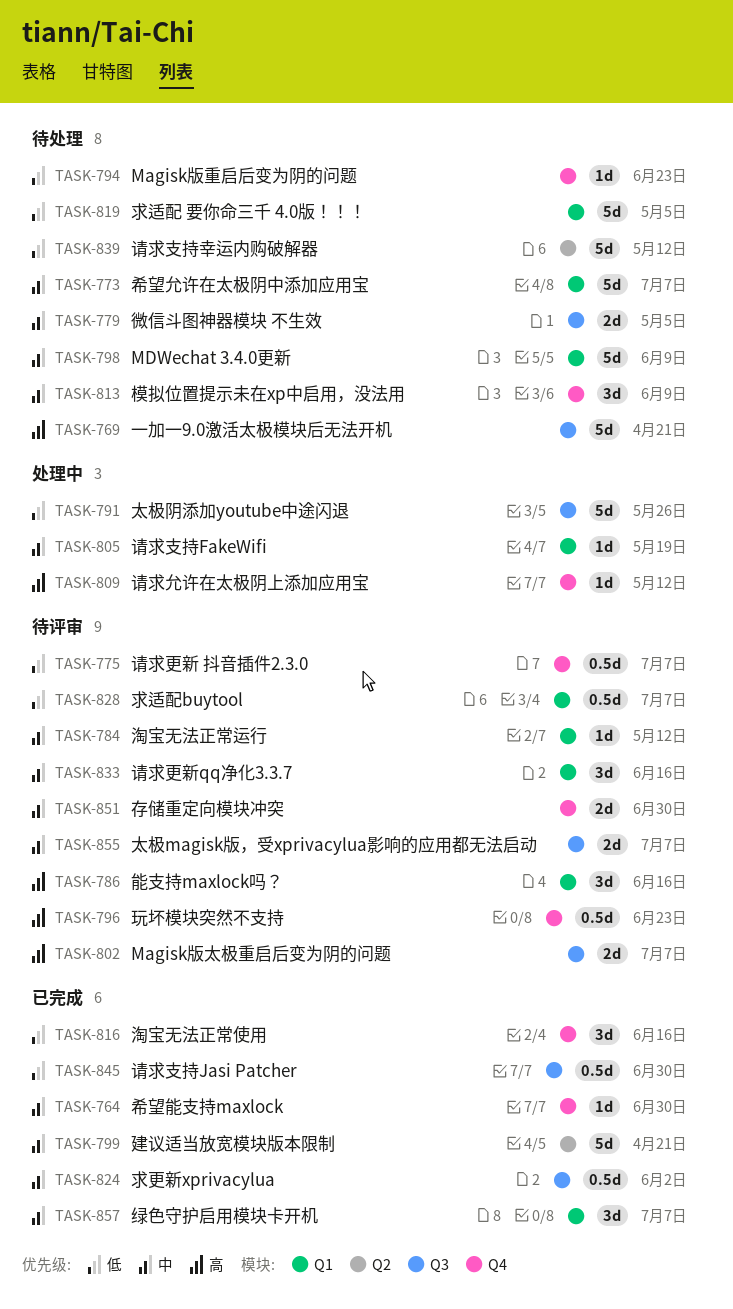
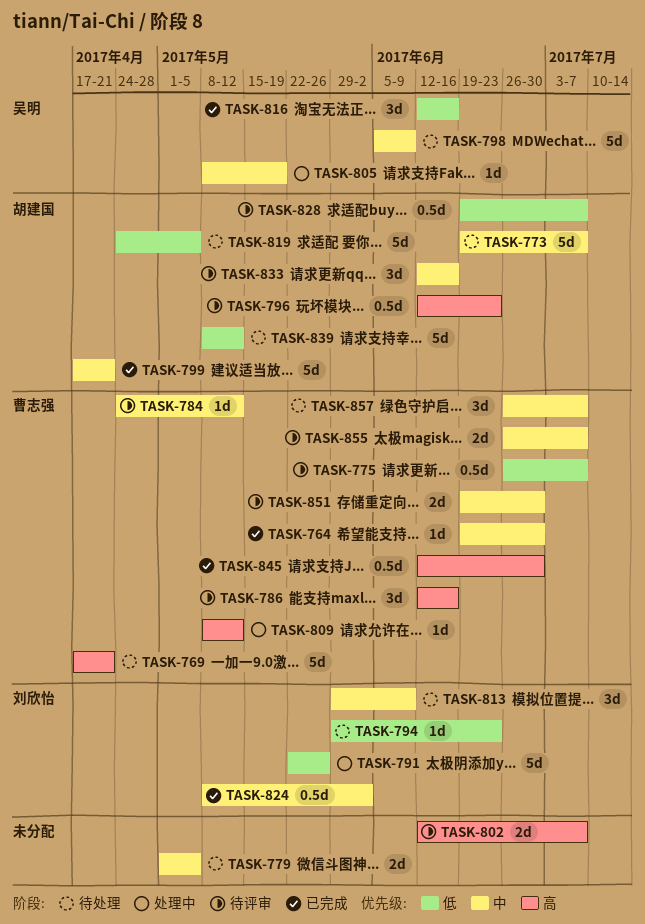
TASK-845, priority: 低 -> 高
TASK-857, status: 已完成 -> 待处理

